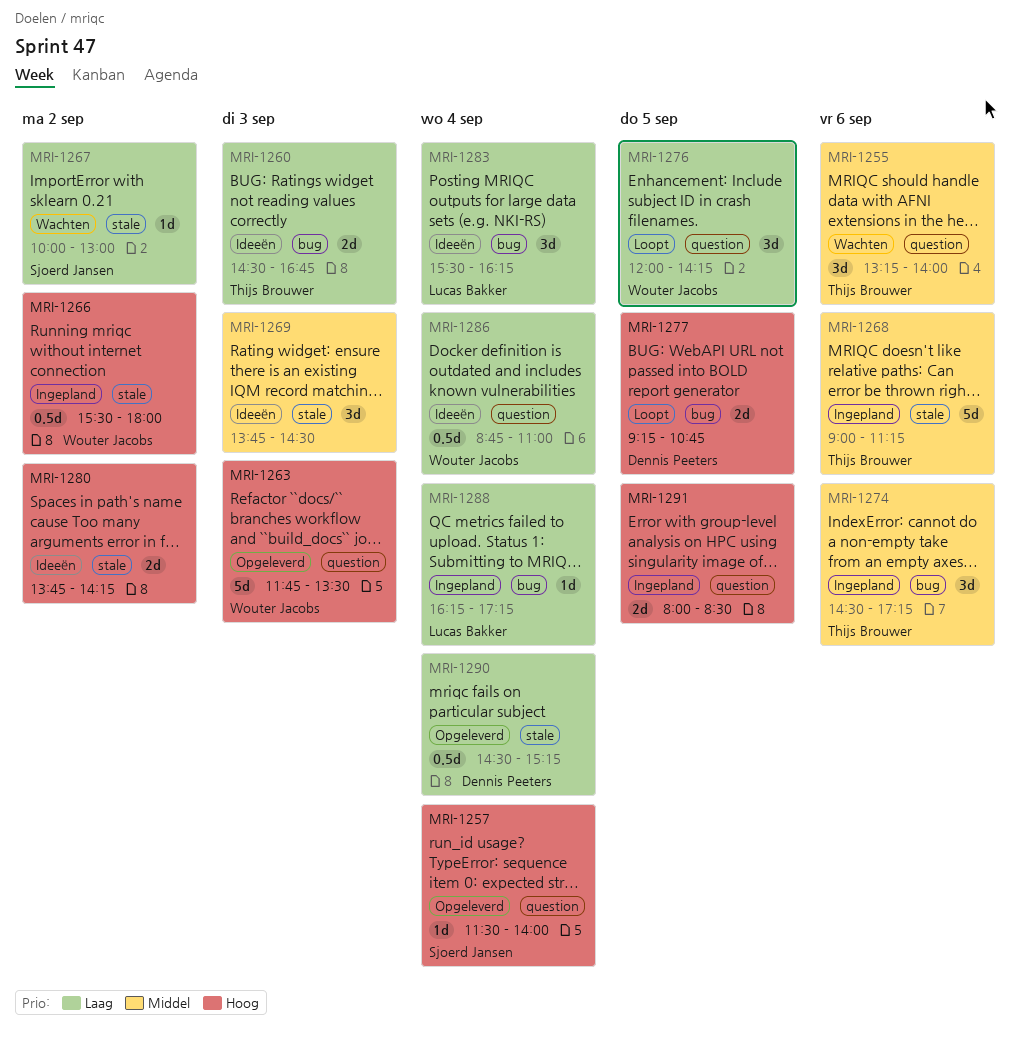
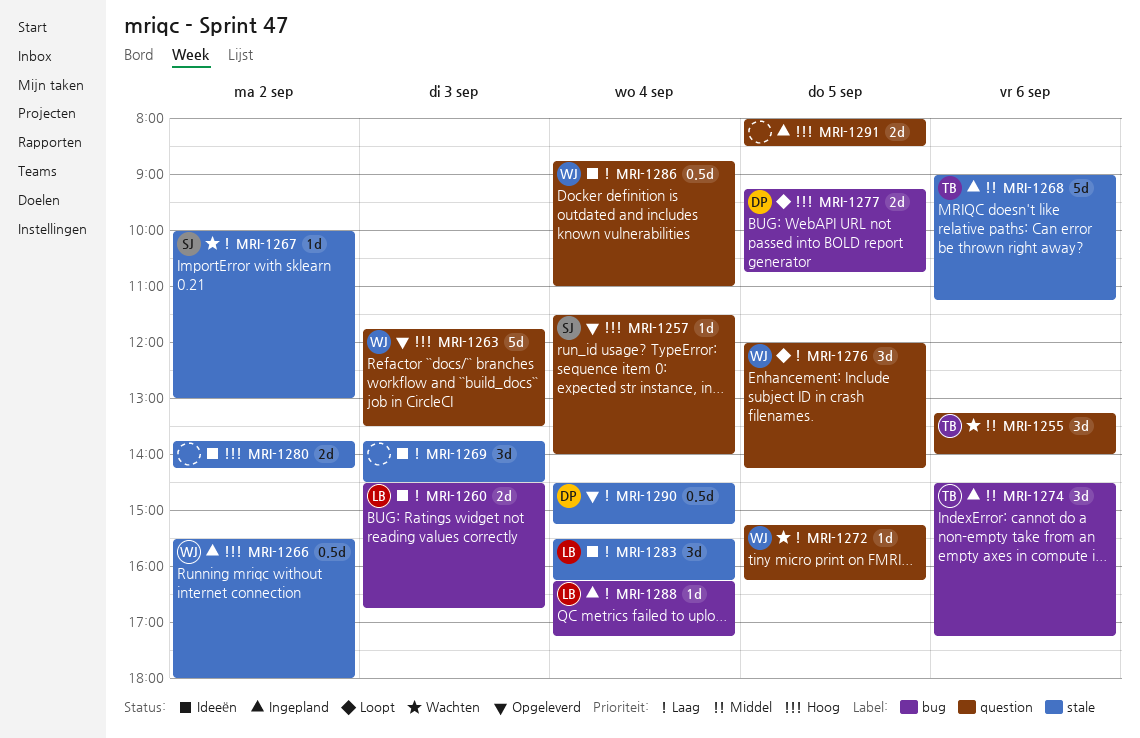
MRI-1260, owner: Thijs Brouwer -> Lucas Bakker
MRI-1269, priority: Middel -> Laag
MRI-1272: none -> present
MRI-1283, label: bug -> stale

